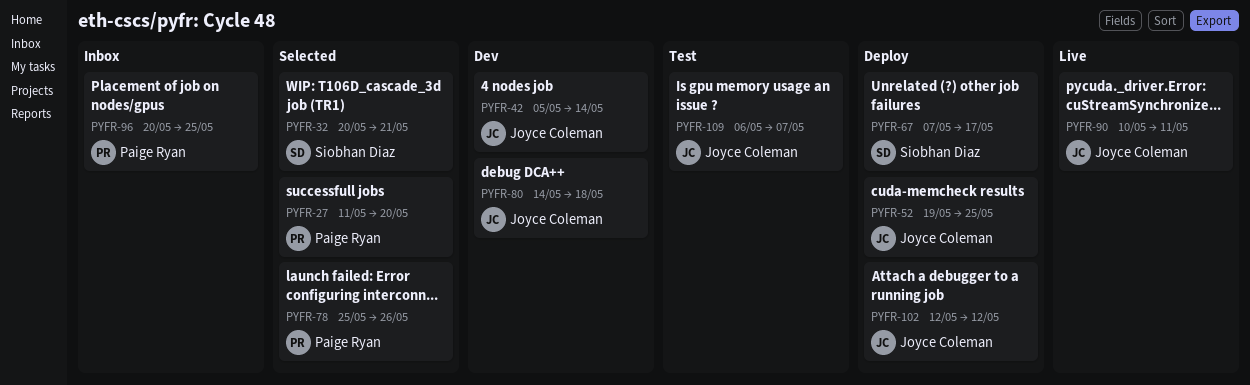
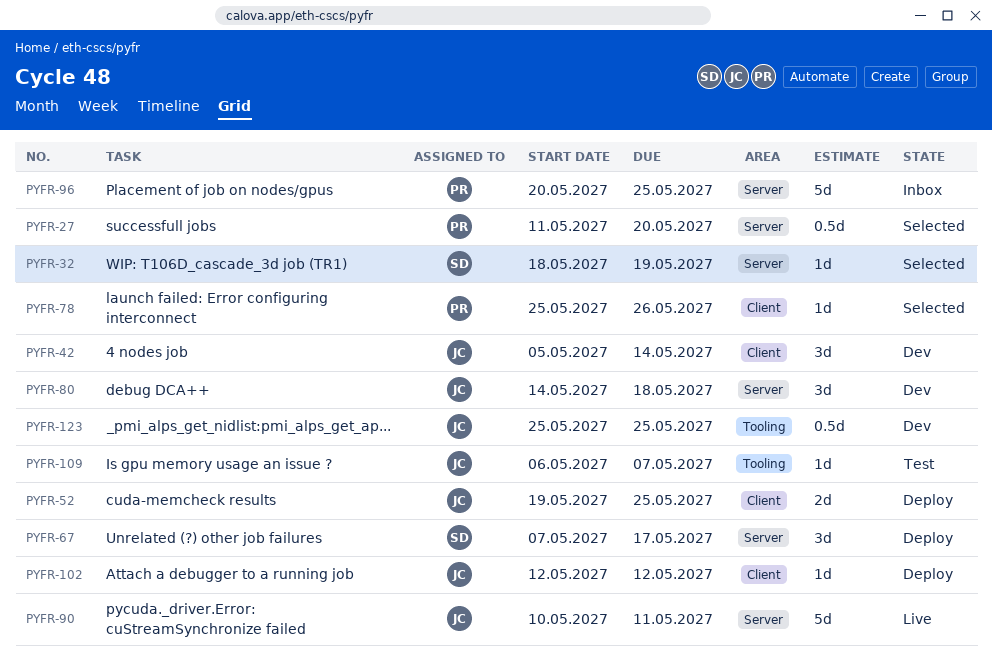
PYFR-32, start: May 20 -> May 18
PYFR-32, due: May 21 -> May 19
PYFR-123: none -> present

